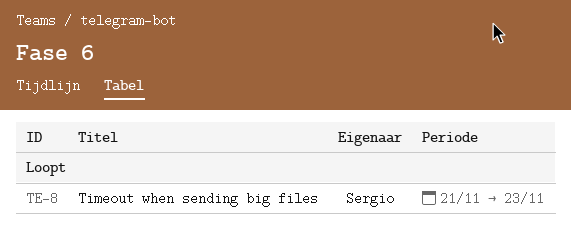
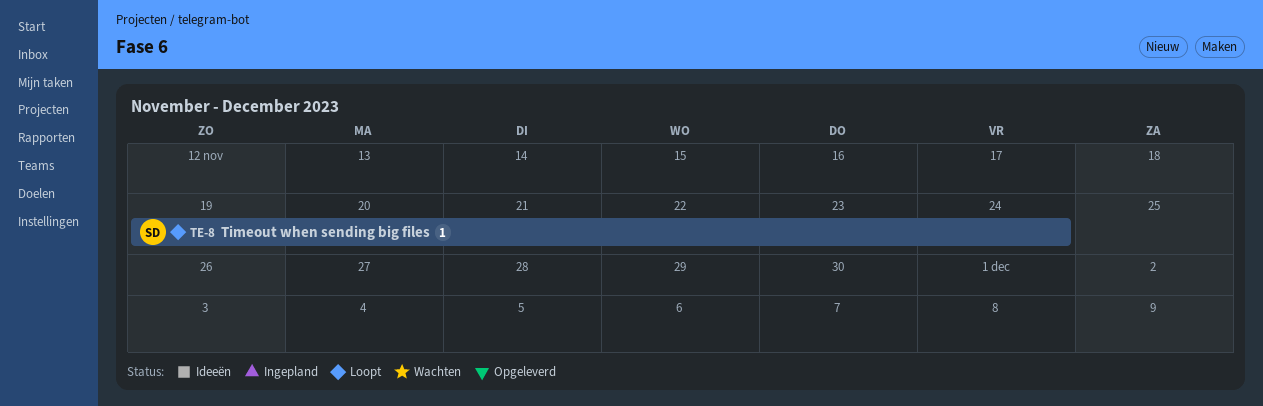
TE-8, start: Nov 21 -> Nov 19
TE-8, due: Nov 23 -> Nov 24

